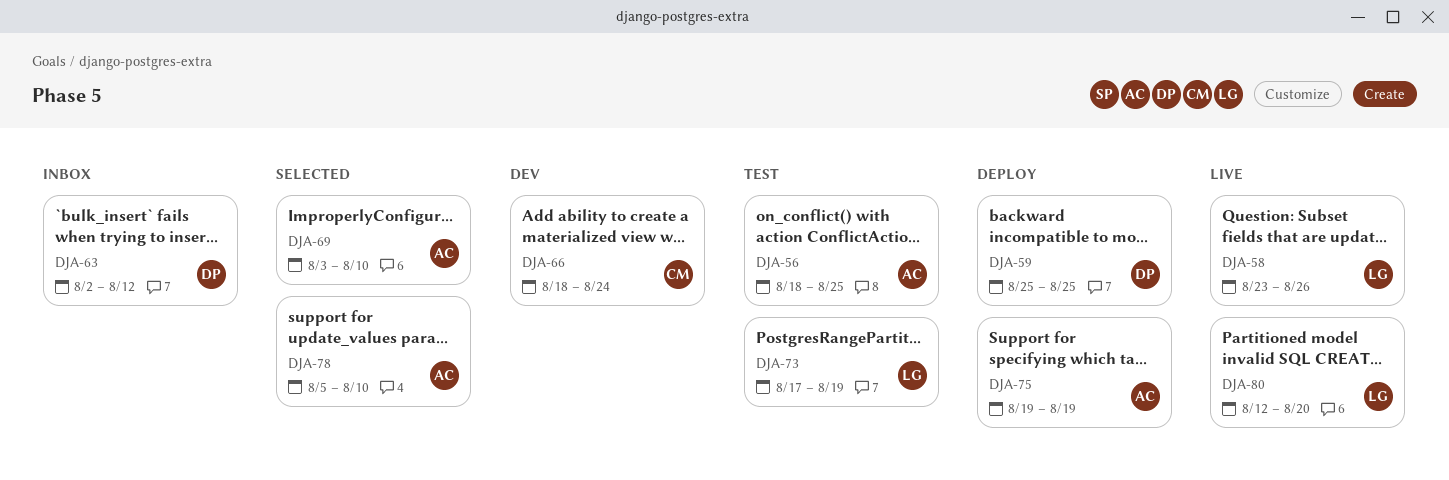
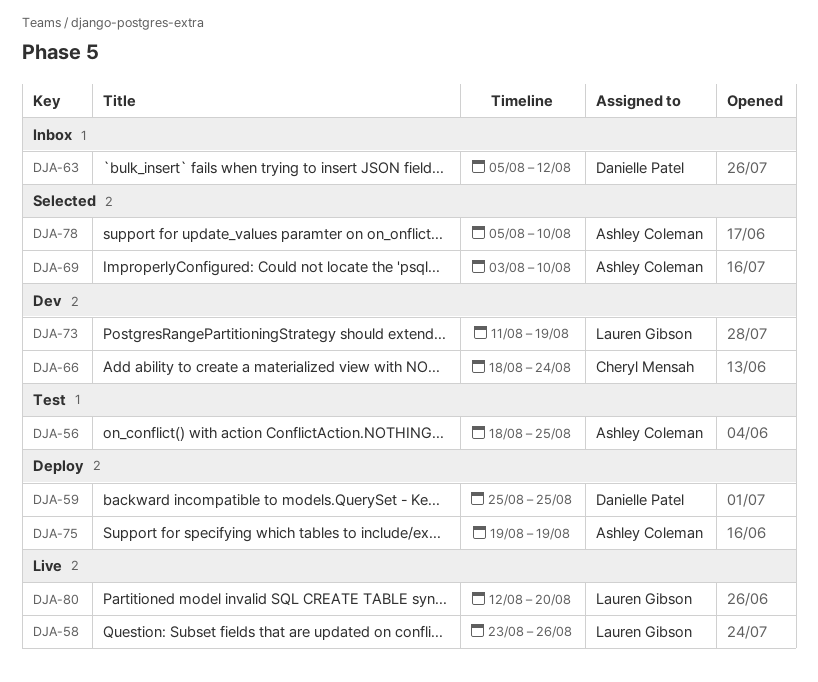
DJA-63, start: Aug 2 -> Aug 5
DJA-73, status: Test -> Dev
DJA-73, start: Aug 17 -> Aug 11

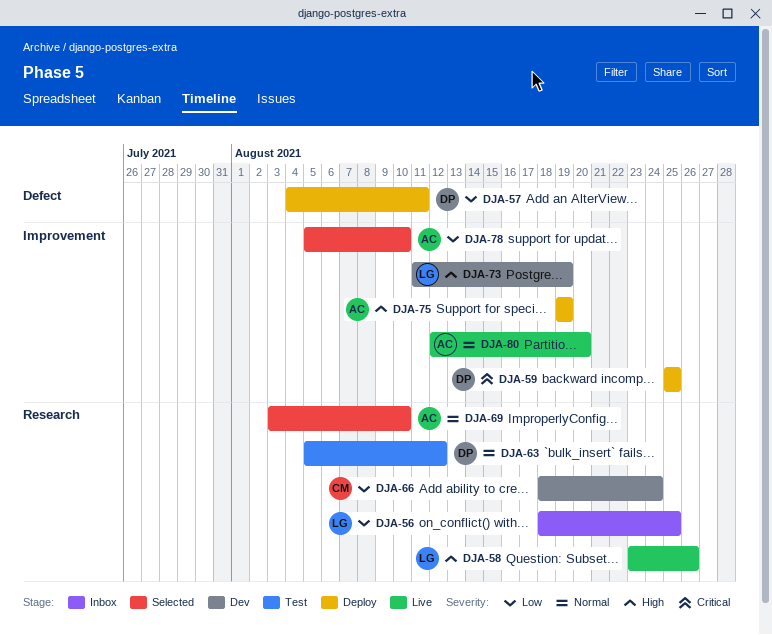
DJA-56, status: Test -> Inbox
DJA-56, owner: Ashley Coleman -> Lauren Gibson
DJA-57: none -> present
DJA-63, status: Inbox -> Test
DJA-80, owner: Lauren Gibson -> Ashley Coleman

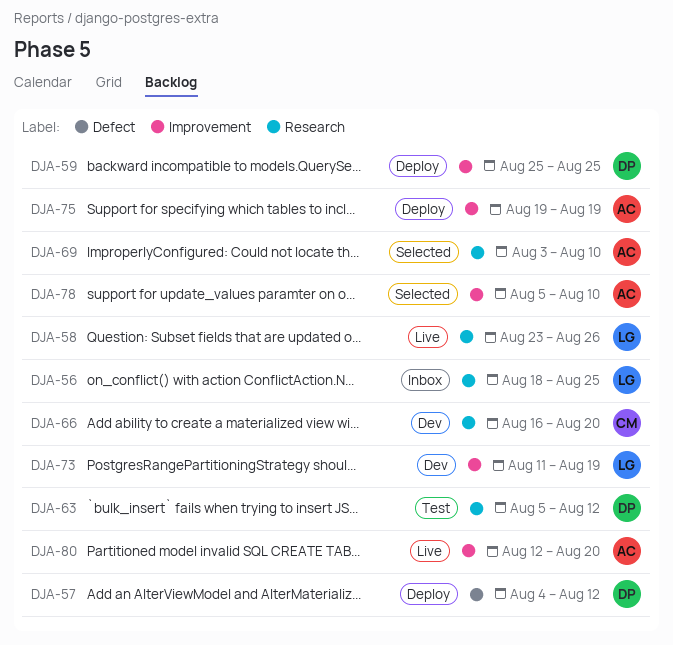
DJA-57, due: Aug 11 -> Aug 12
DJA-66, start: Aug 18 -> Aug 16
DJA-66, due: Aug 24 -> Aug 20

